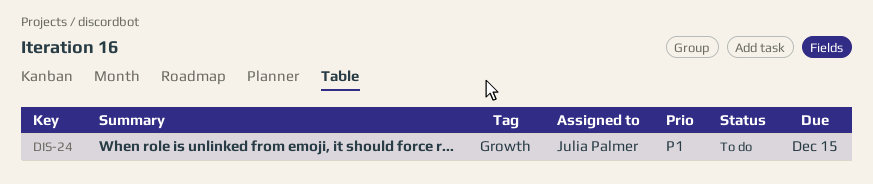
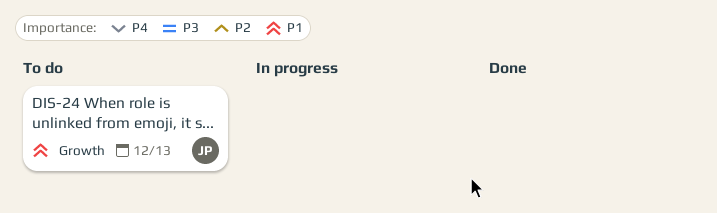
DIS-24, due: Dec 15 -> Dec 13

